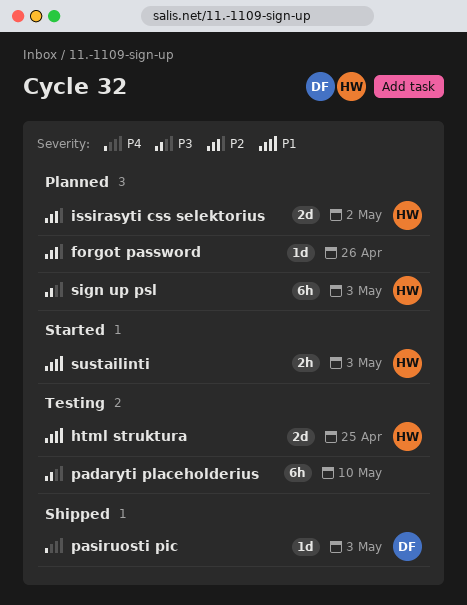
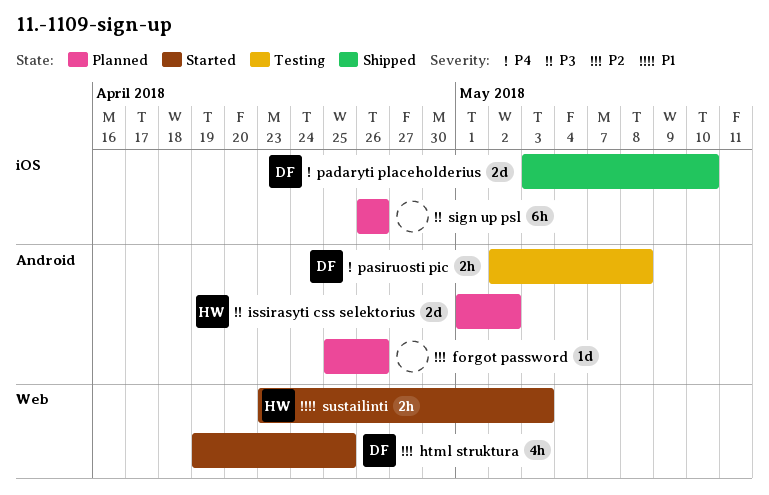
html struktura, status: Testing -> Started
html struktura, owner: HW -> DF
html struktura, priority: P1 -> P2
html struktura, estimate: 2d -> 4h
issirasyti css selektorius, priority: P2 -> P3
padaryti placeholderius, status: Testing -> Shipped
padaryti placeholderius, owner: none -> DF
padaryti placeholderius, priority: P3 -> P4
padaryti placeholderius, estimate: 6h -> 2d
pasiruosti pic, status: Shipped -> Testing
pasiruosti pic, estimate: 1d -> 2h
pasiruosti pic, due: May 3 -> May 8
sign up psl, owner: HW -> none
sign up psl, due: May 3 -> Apr 26

